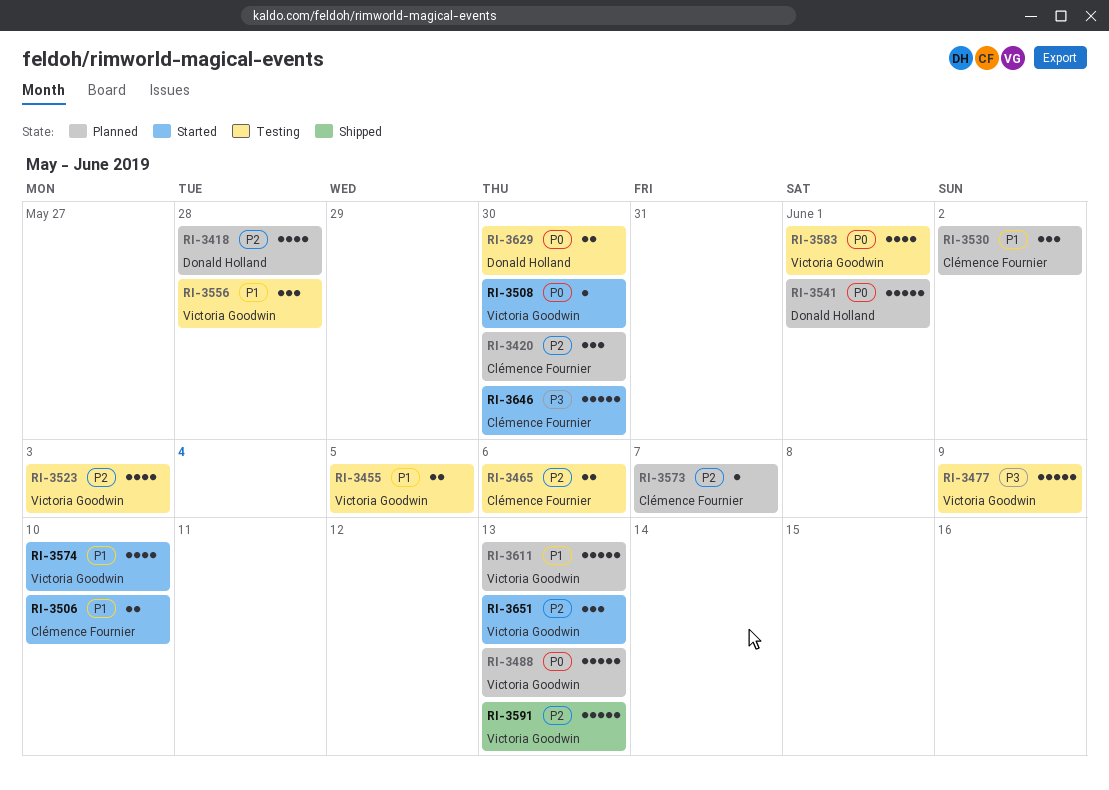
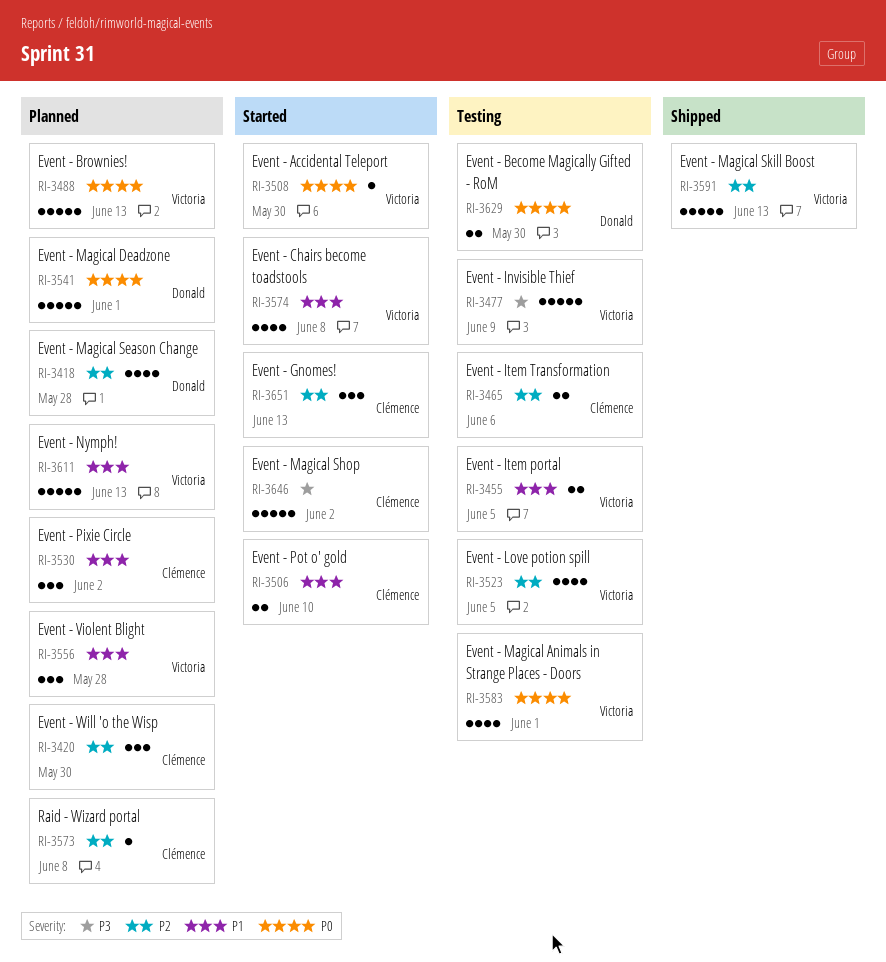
RI-3523, due: Jun 3 -> Jun 5
RI-3556, status: Testing -> Planned
RI-3573, due: Jun 7 -> Jun 8
RI-3574, due: Jun 10 -> Jun 8
RI-3646, due: May 30 -> Jun 2
RI-3651, owner: Victoria Goodwin -> Clémence Fournier

